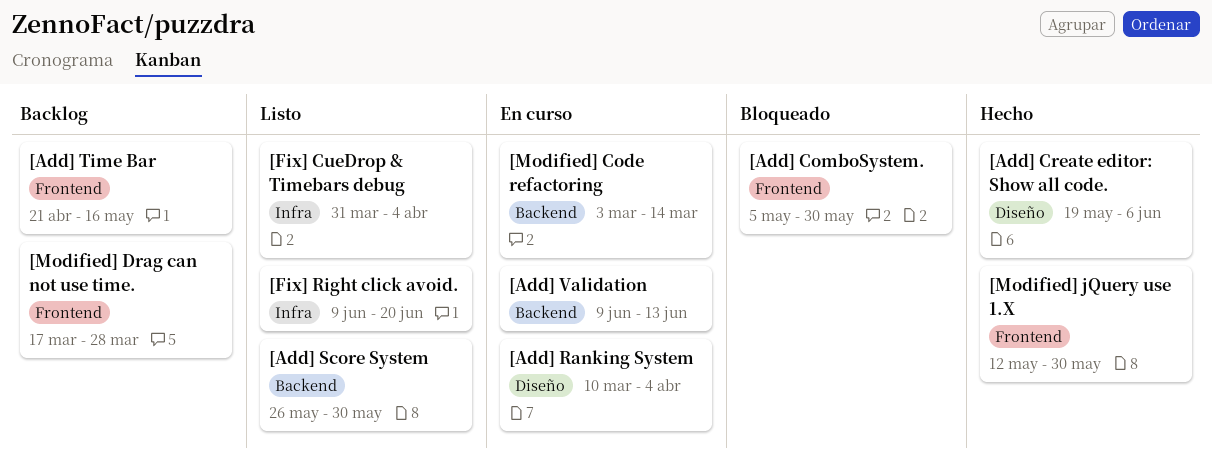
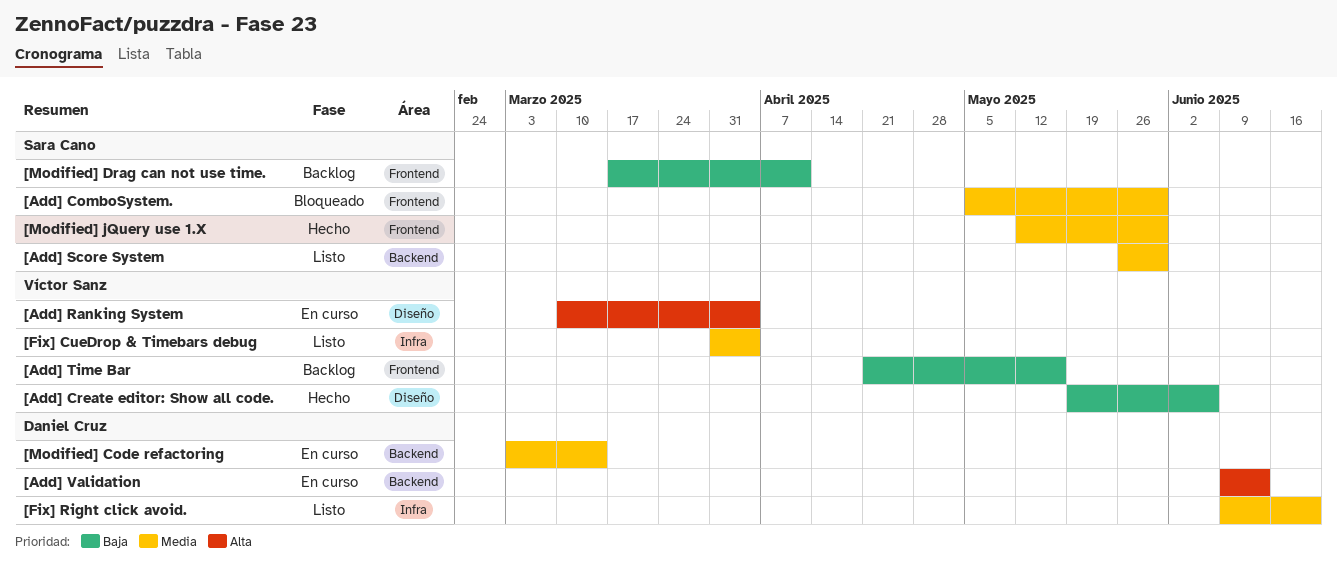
[Modified] Drag can not use time., due: Mar 28 -> Apr 11

